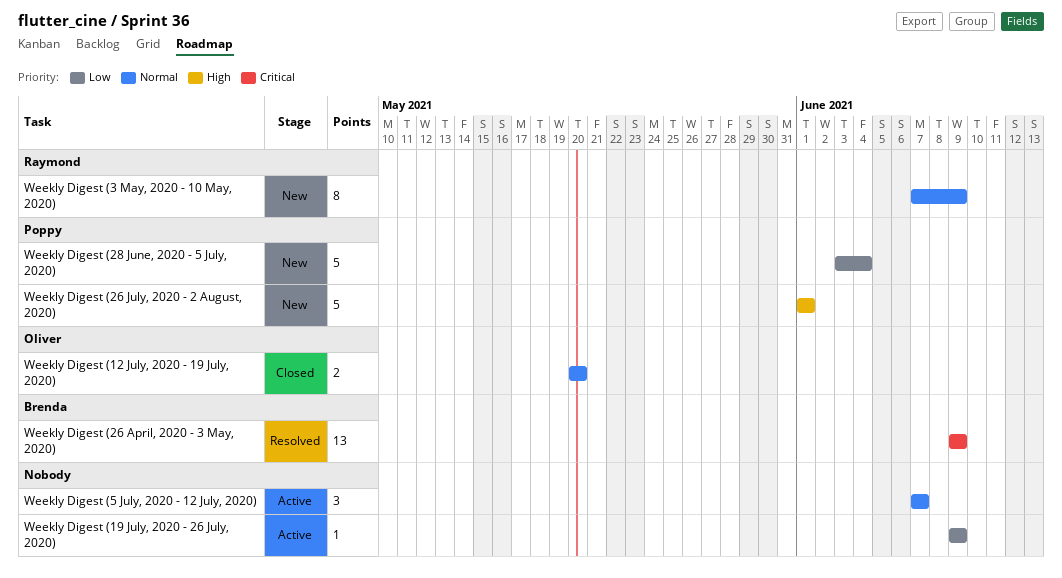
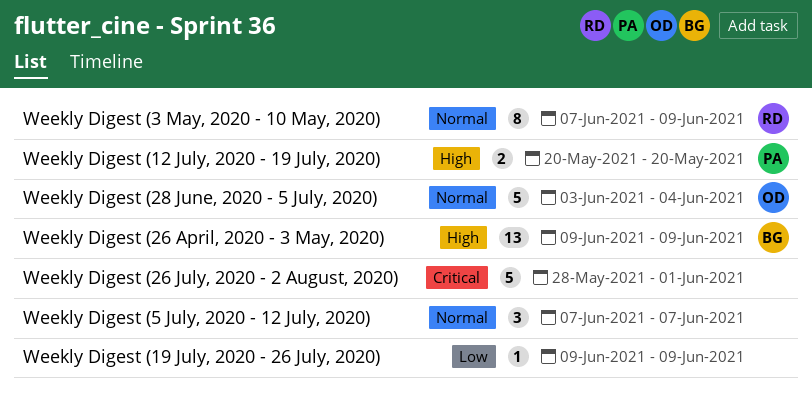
Weekly Digest (12 July, 2020 - 19 July, 2020), owner: Oliver -> Poppy
Weekly Digest (12 July, 2020 - 19 July, 2020), priority: Normal -> High
Weekly Digest (26 April, 2020 - 3 May, 2020), priority: Critical -> High
Weekly Digest (26 July, 2020 - 2 August, 2020), owner: Poppy -> none
Weekly Digest (26 July, 2020 - 2 August, 2020), priority: High -> Critical
Weekly Digest (26 July, 2020 - 2 August, 2020), start: Jun 1 -> May 28
Weekly Digest (28 June, 2020 - 5 July, 2020), owner: Poppy -> Oliver
Weekly Digest (28 June, 2020 - 5 July, 2020), priority: Low -> Normal

